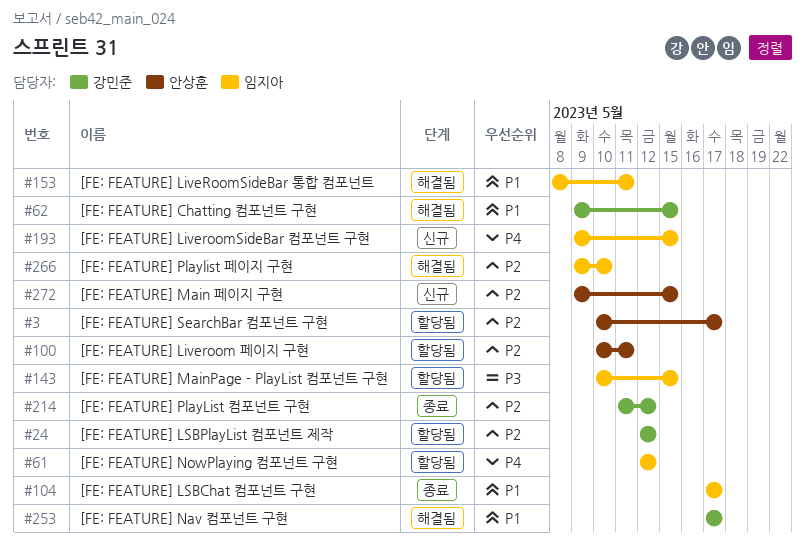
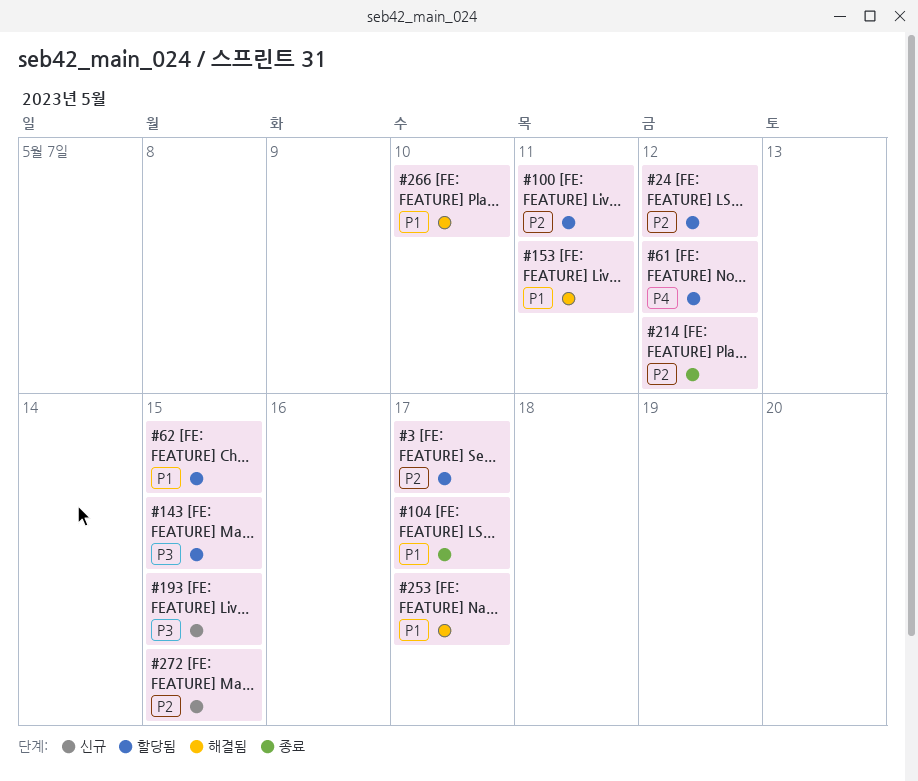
#62, status: 해결됨 -> 할당됨
#193, priority: P4 -> P3
#266, priority: P2 -> P1

